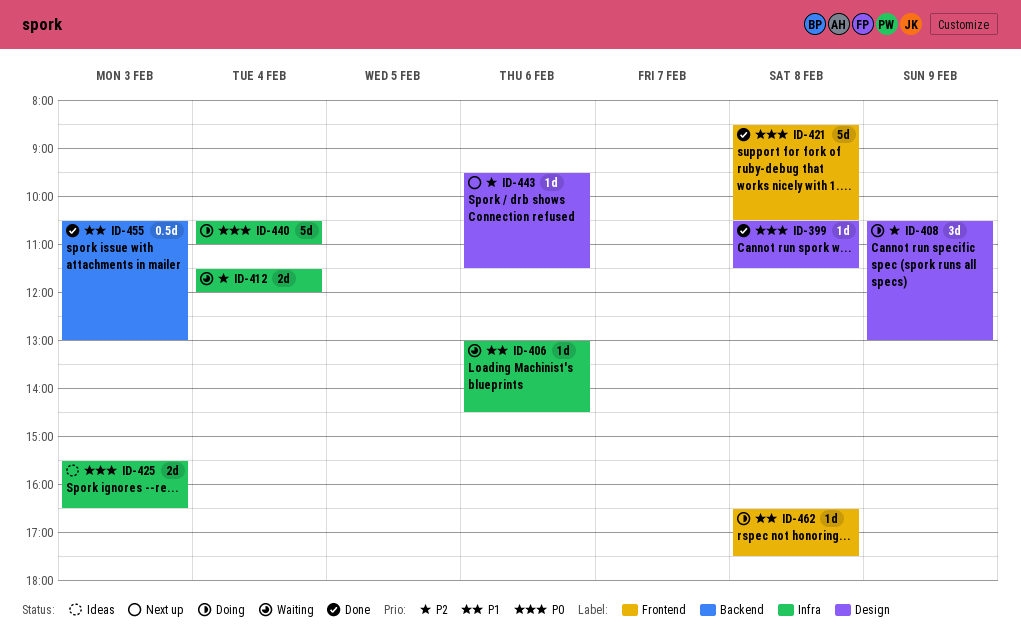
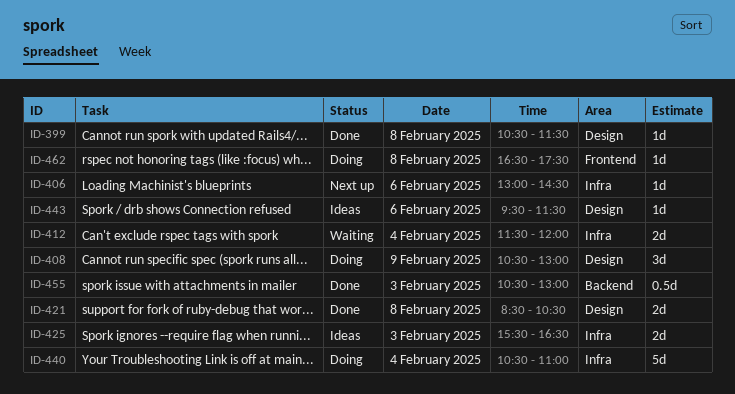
ID-406, status: Waiting -> Next up
ID-421, label: Frontend -> Design
ID-421, estimate: 5d -> 2d
ID-443, status: Next up -> Ideas

